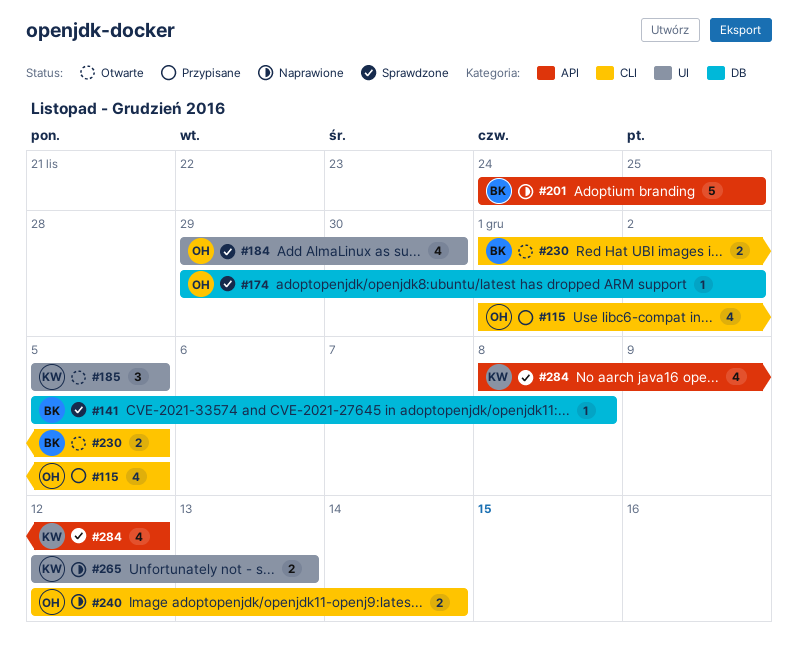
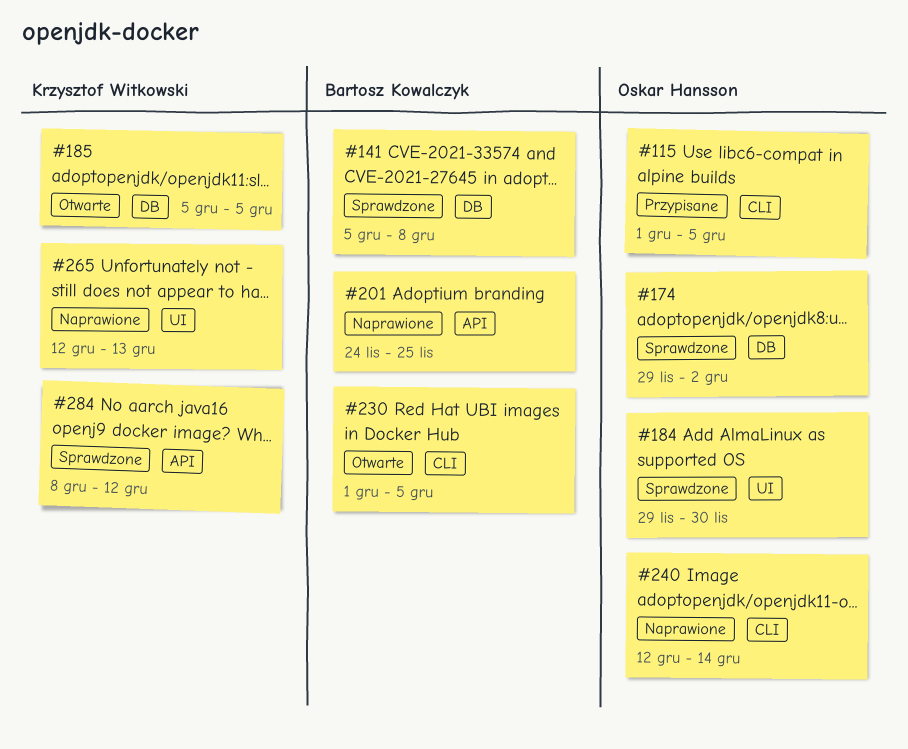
#185, label: UI -> DB

